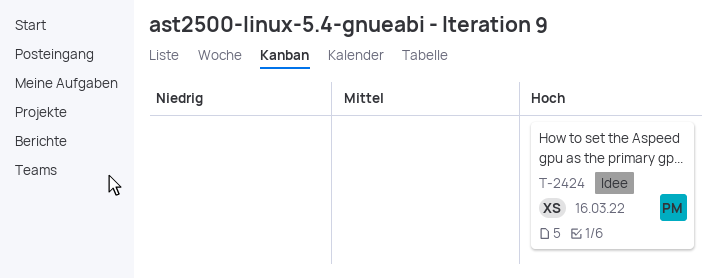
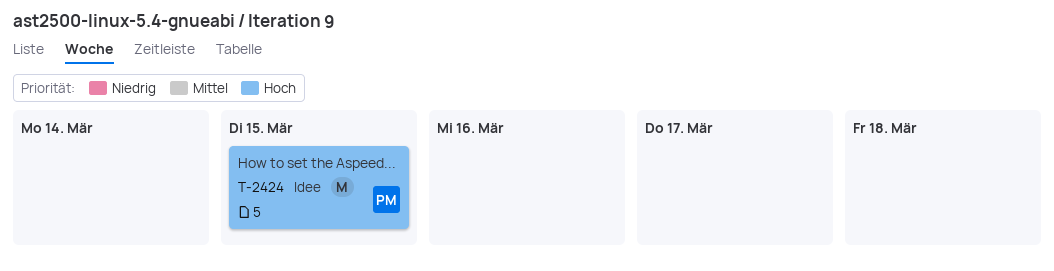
T-2424, estimate: XS -> M
T-2424, due: Mar 16 -> Mar 15

